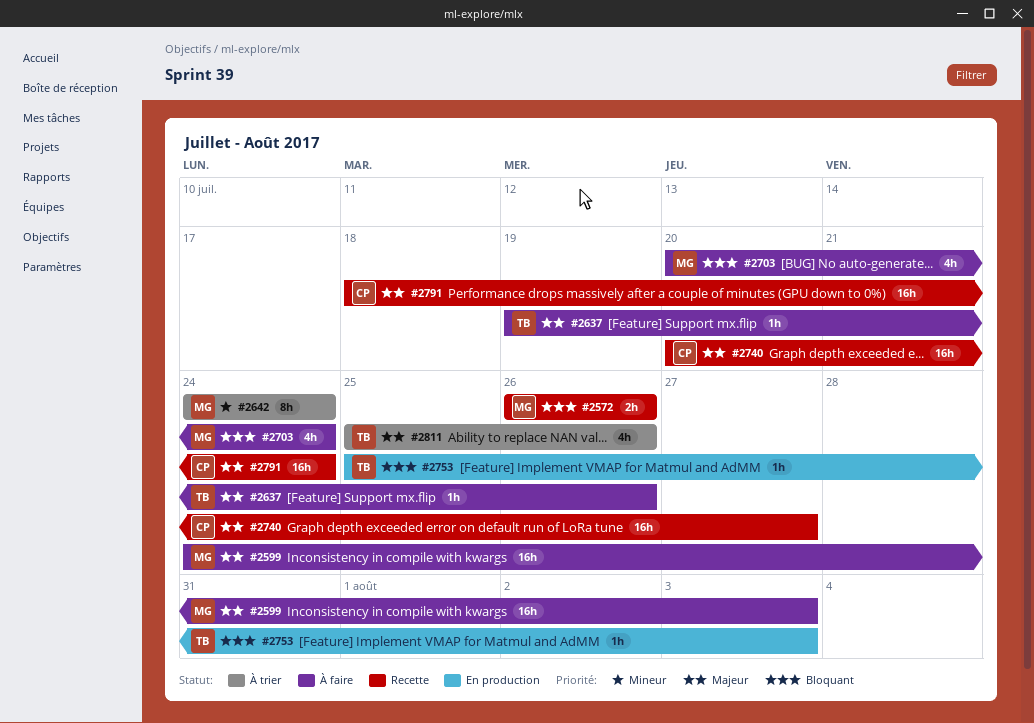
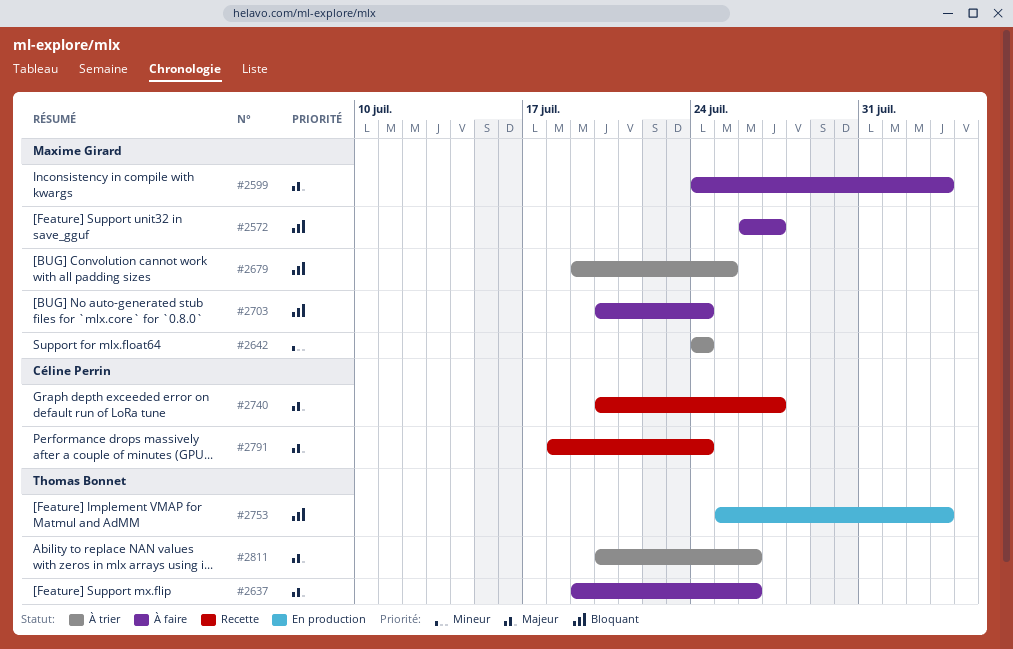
#2572, status: Recette -> À faire
#2572, due: Jul 26 -> Jul 27
#2679: none -> present
#2811, start: Jul 25 -> Jul 20

